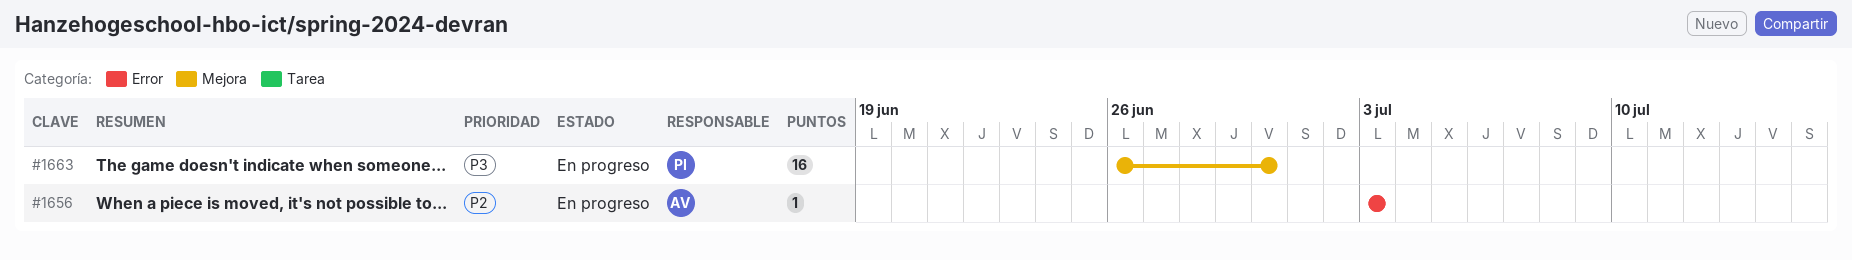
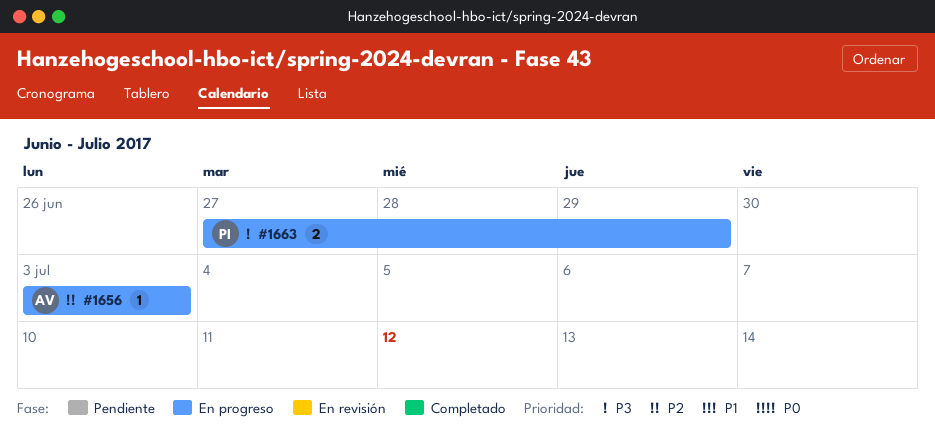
#1663, estimate: 16 -> 2
#1663, start: Jun 26 -> Jun 27
#1663, due: Jun 30 -> Jun 29

